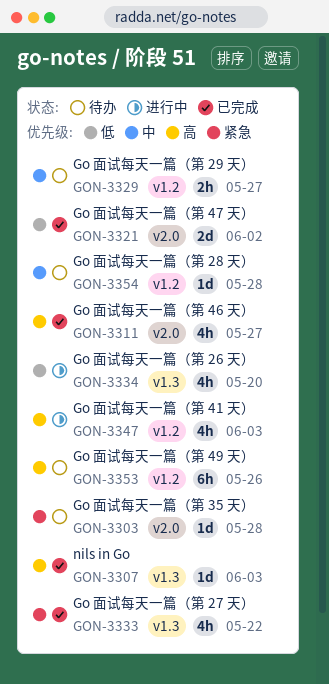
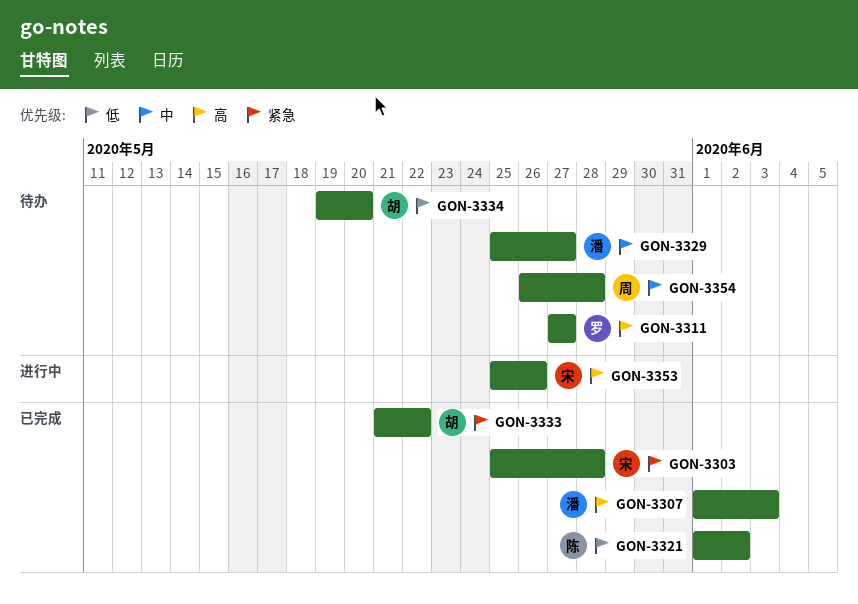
GON-3303, status: 待办 -> 已完成
GON-3311, status: 已完成 -> 待办
GON-3334, status: 进行中 -> 待办
GON-3347: present -> none
GON-3353, status: 待办 -> 进行中

